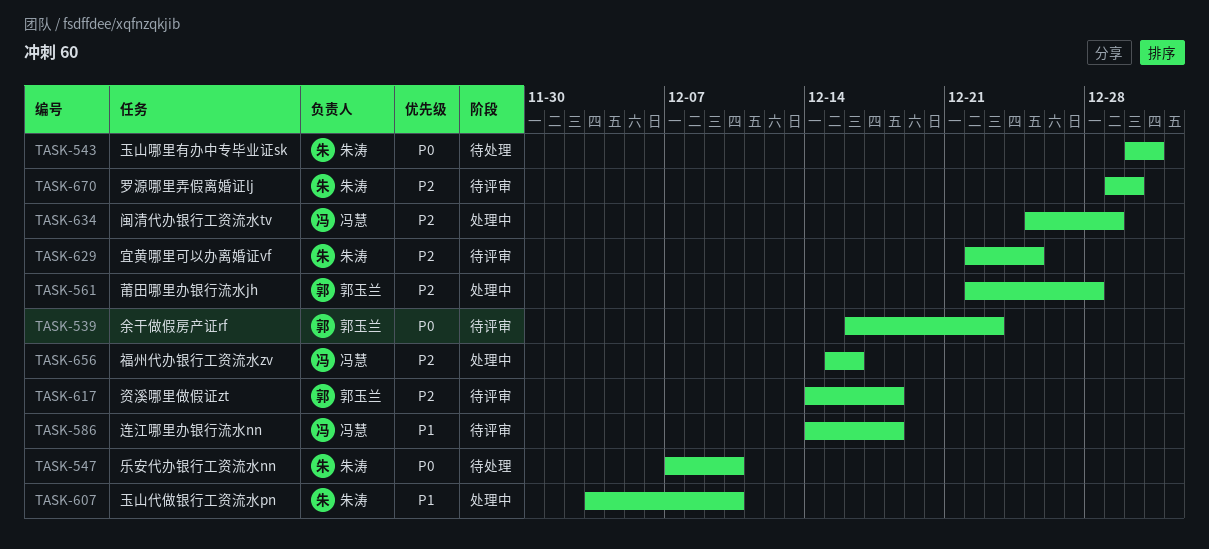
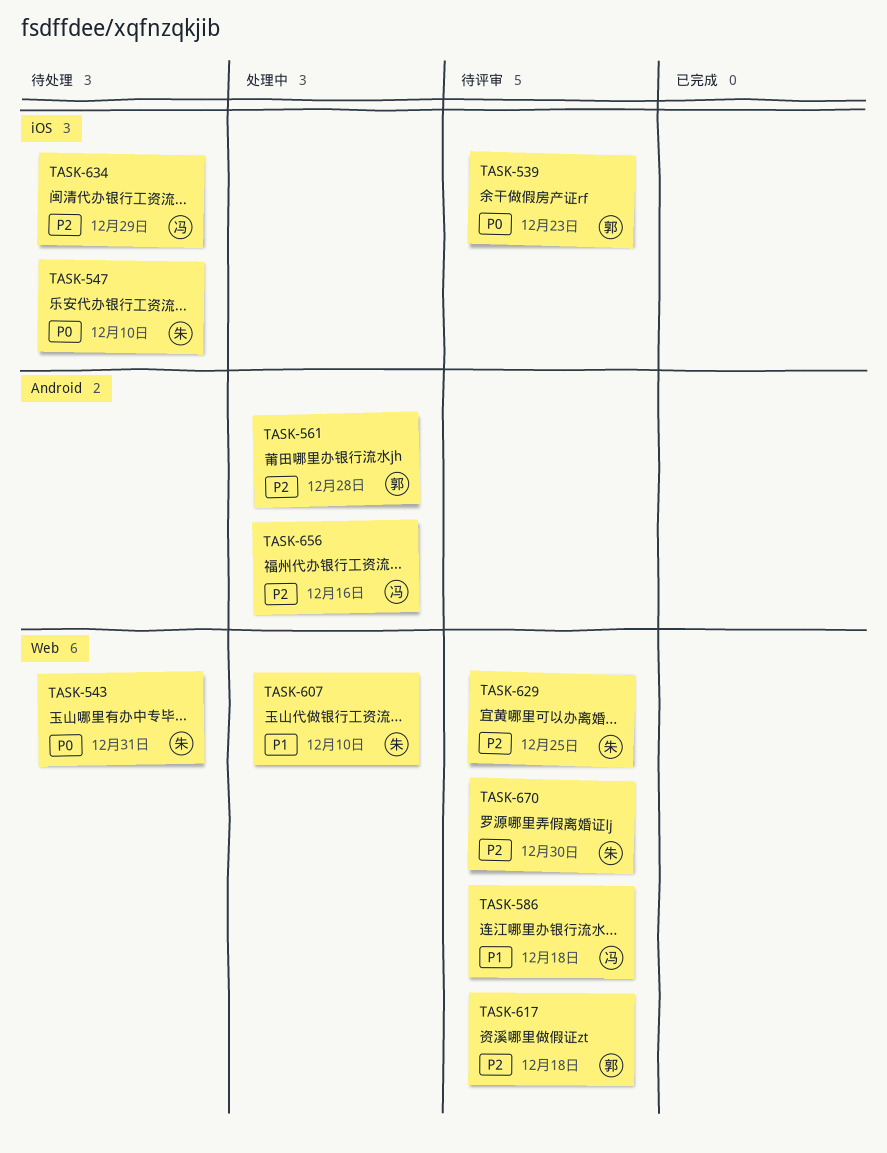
TASK-634, status: 处理中 -> 待处理

